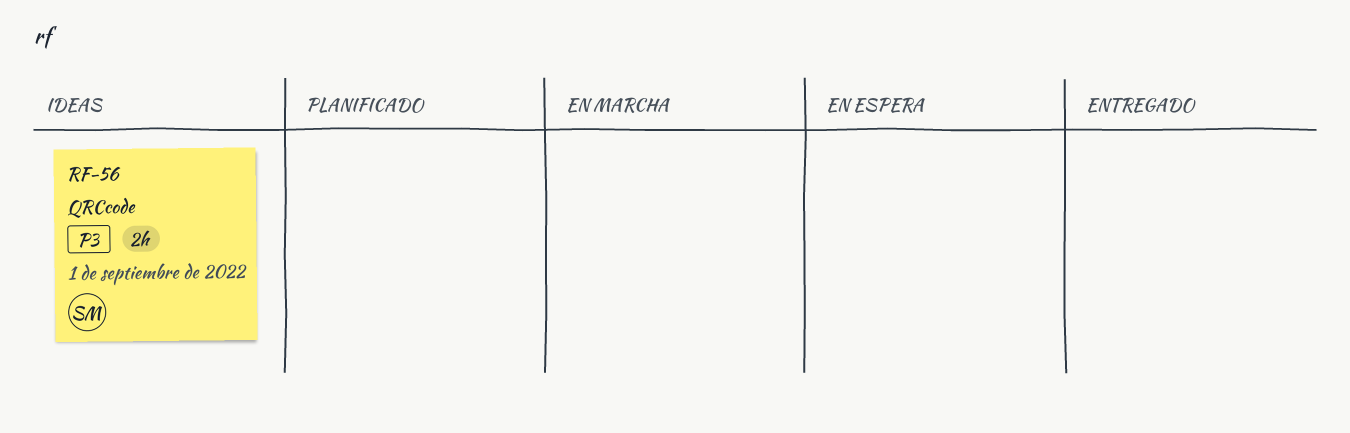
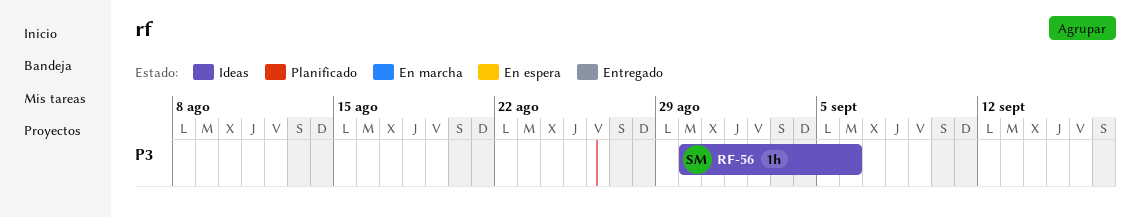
RF-56, estimate: 2h -> 1h
RF-56, due: Sep 1 -> Sep 6

